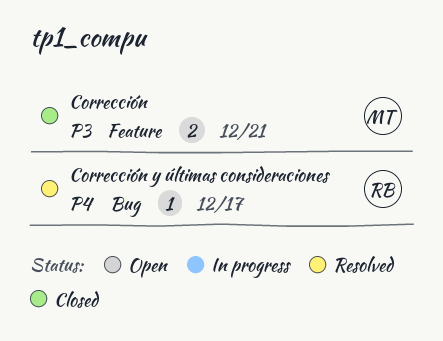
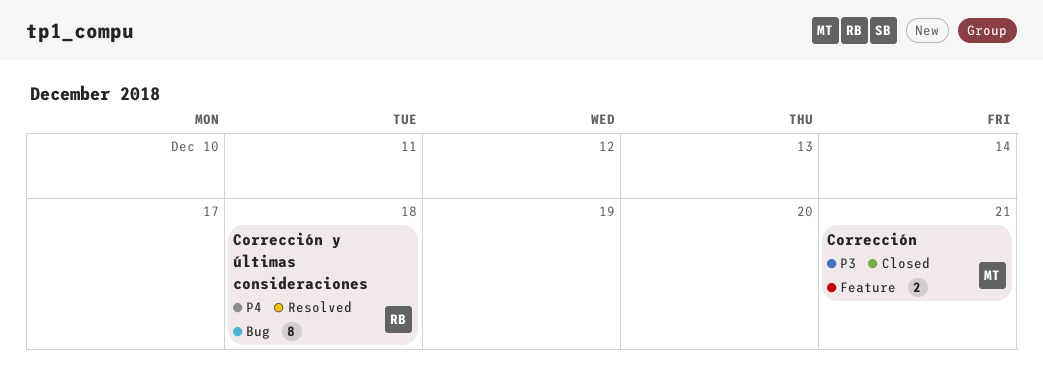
Corrección y últimas consideraciones, estimate: 1 -> 8
Corrección y últimas consideraciones, due: Dec 17 -> Dec 18

